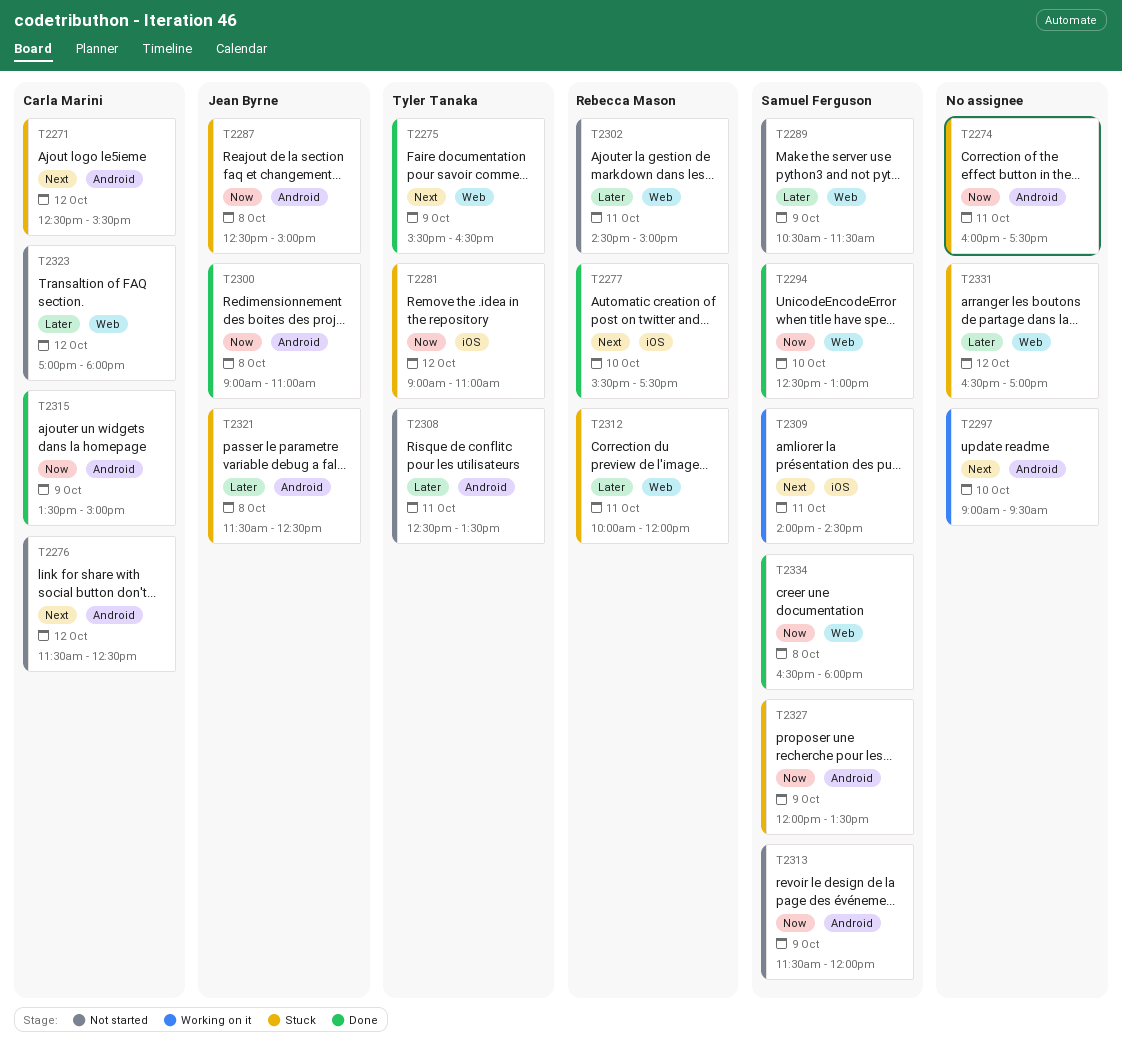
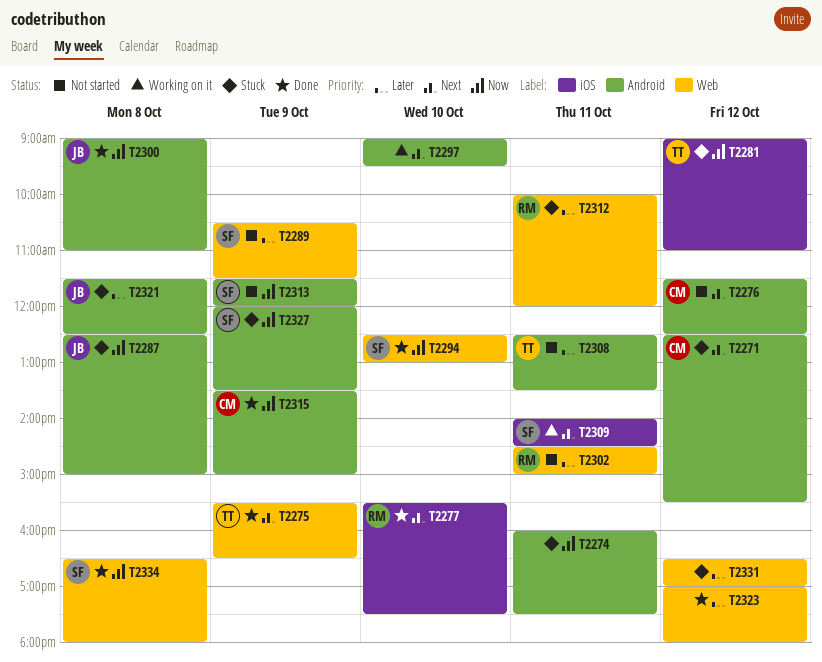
T2323, status: Not started -> Done
T2323, owner: Carla Marini -> none

